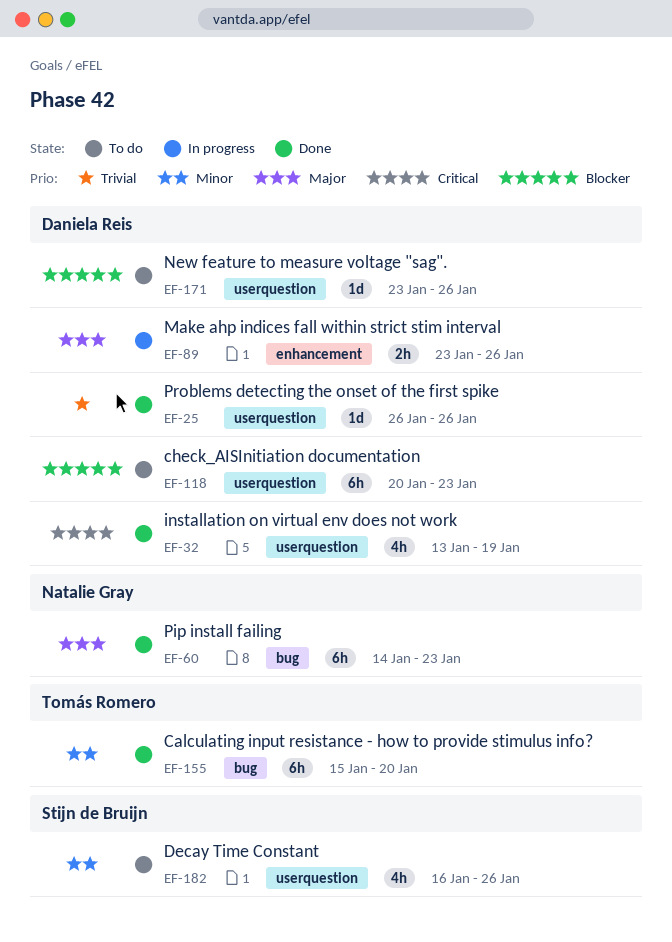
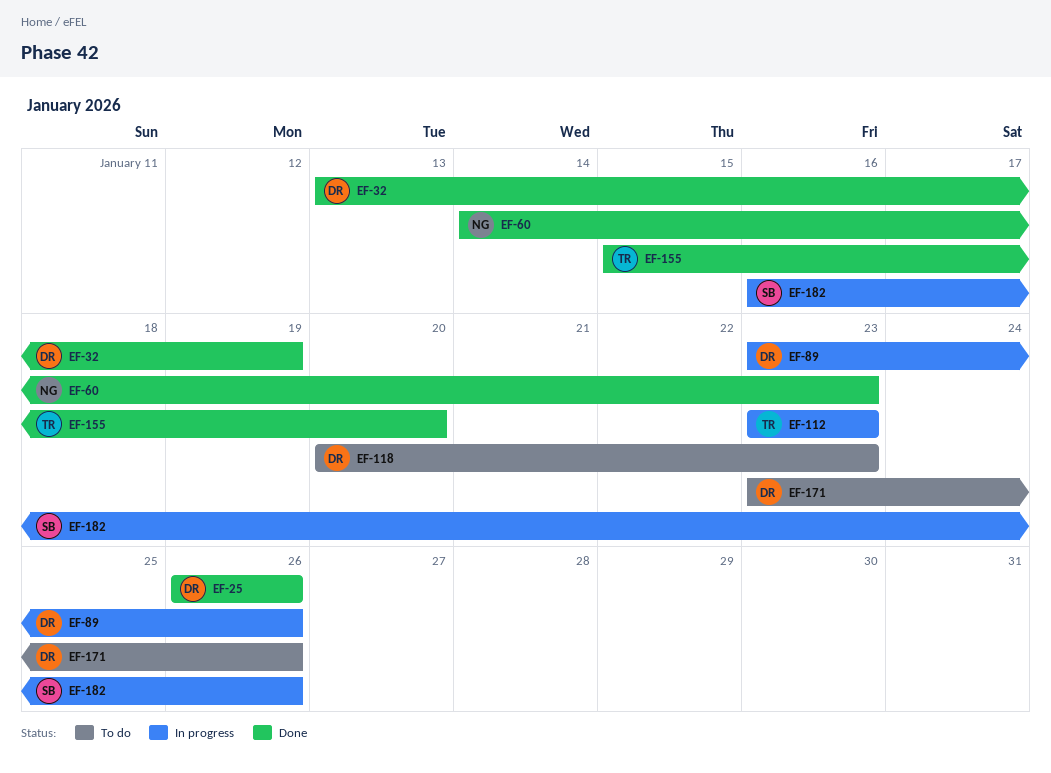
EF-112: none -> present
EF-182, status: To do -> In progress

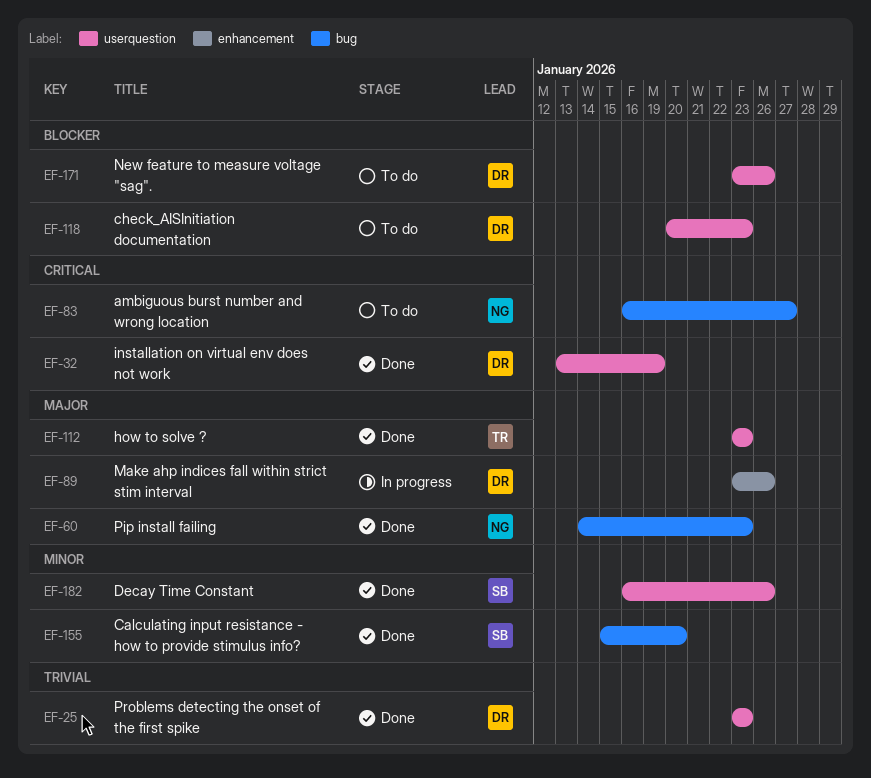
EF-25, start: Jan 26 -> Jan 23
EF-25, due: Jan 26 -> Jan 23
EF-83: none -> present
EF-112, status: In progress -> Done
EF-155, owner: TR -> SB
EF-182, status: In progress -> Done

